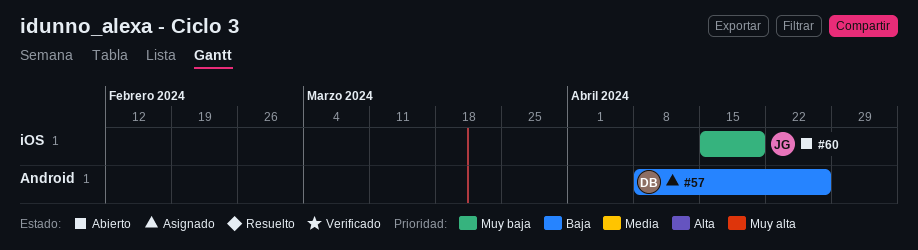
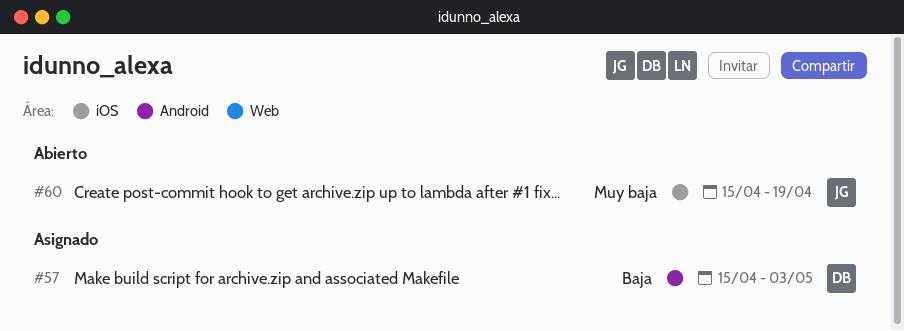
#57, start: Apr 8 -> Apr 15
#57, due: Apr 26 -> May 3

